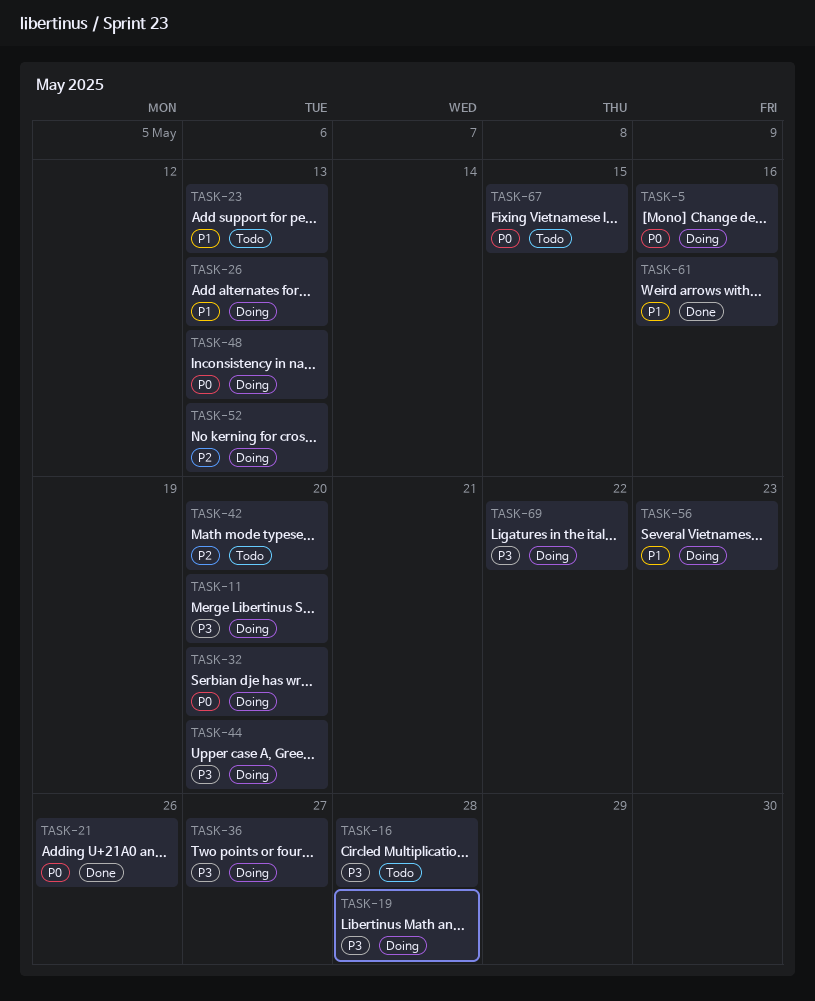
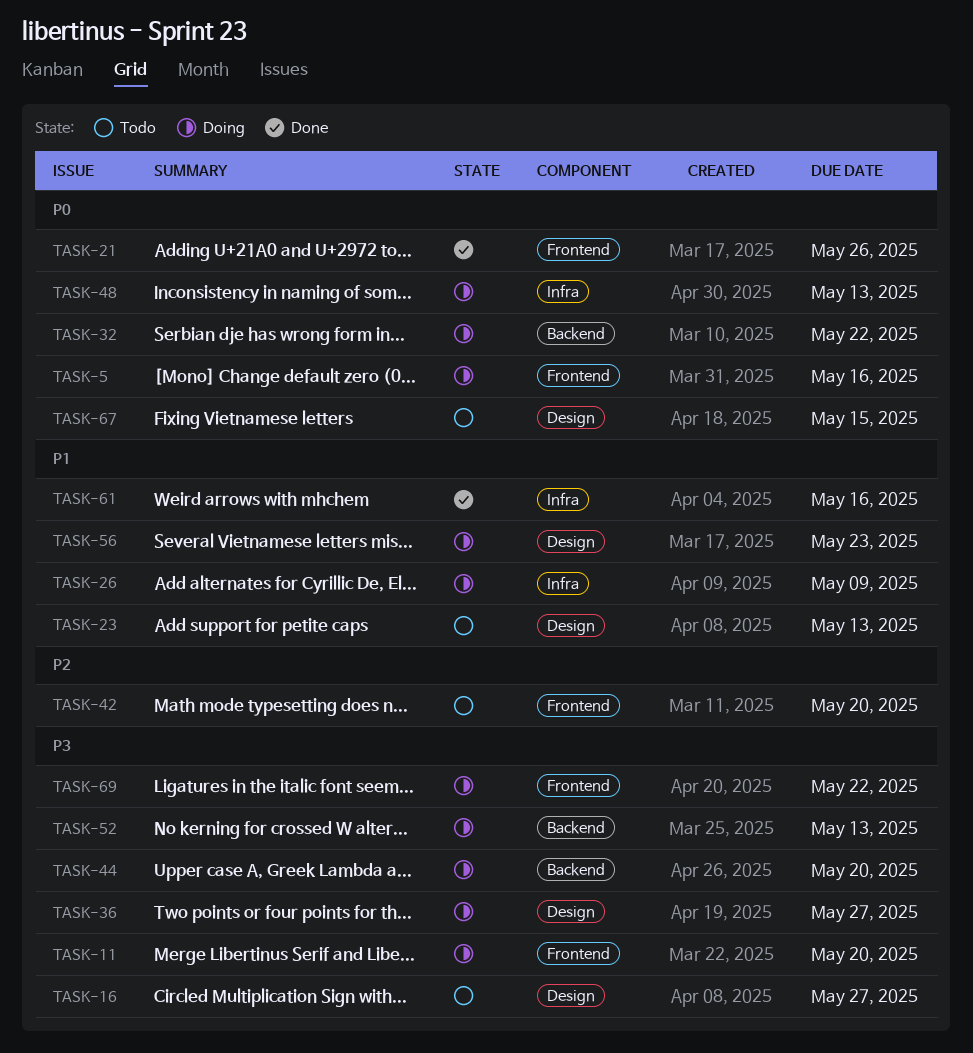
TASK-16, due: May 28 -> May 27
TASK-19: present -> none
TASK-26, due: May 13 -> May 9
TASK-32, due: May 20 -> May 22
TASK-52, priority: P2 -> P3

